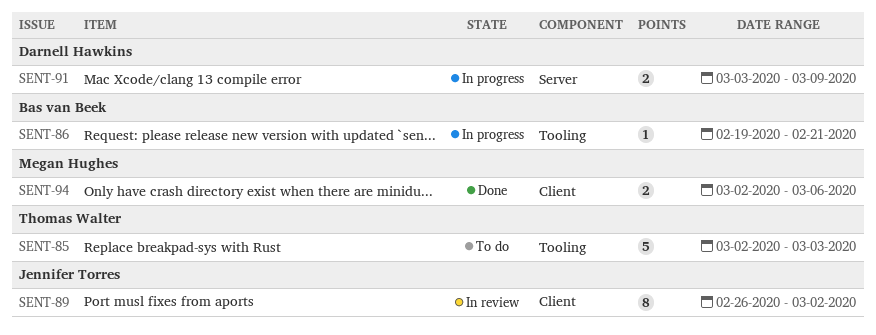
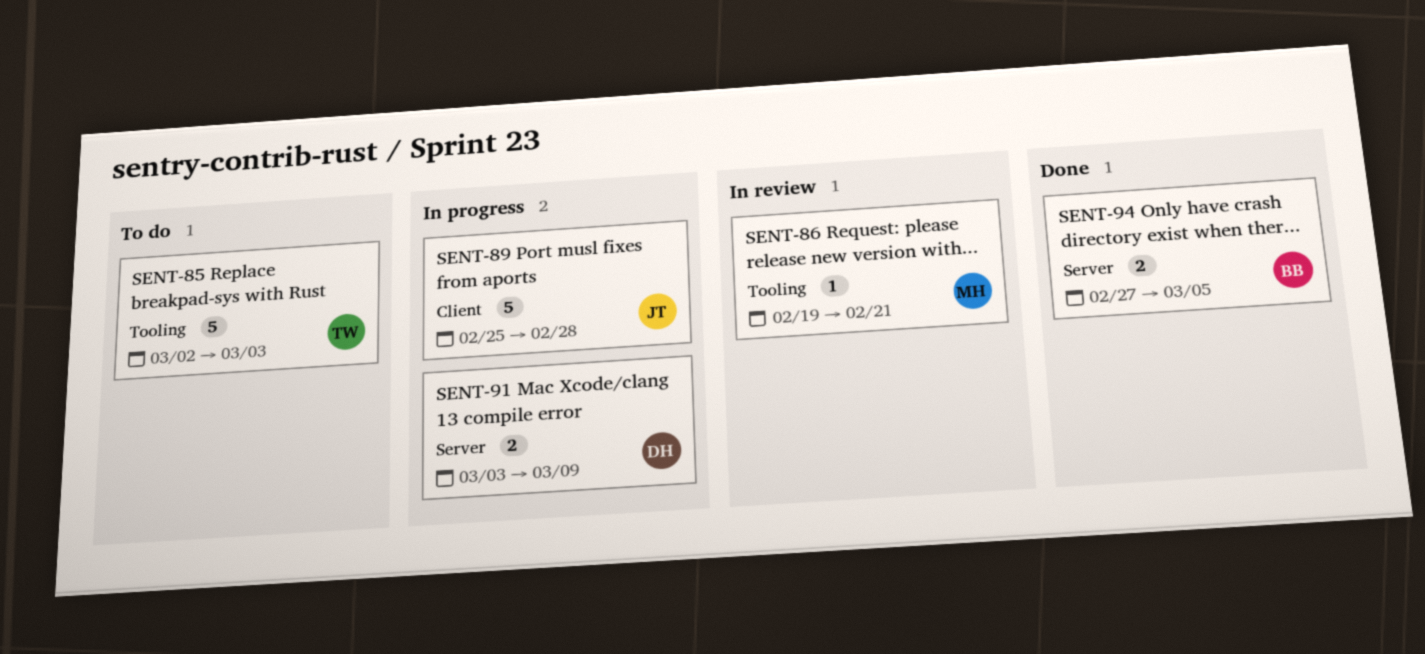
SENT-86, status: In progress -> In review
SENT-86, owner: Bas van Beek -> Megan Hughes
SENT-89, status: In review -> In progress
SENT-89, estimate: 8 -> 5
SENT-89, start: Feb 26 -> Feb 25
SENT-89, due: Mar 2 -> Feb 28
SENT-94, owner: Megan Hughes -> Bas van Beek
SENT-94, label: Client -> Server
SENT-94, start: Mar 2 -> Feb 27
SENT-94, due: Mar 6 -> Mar 5

